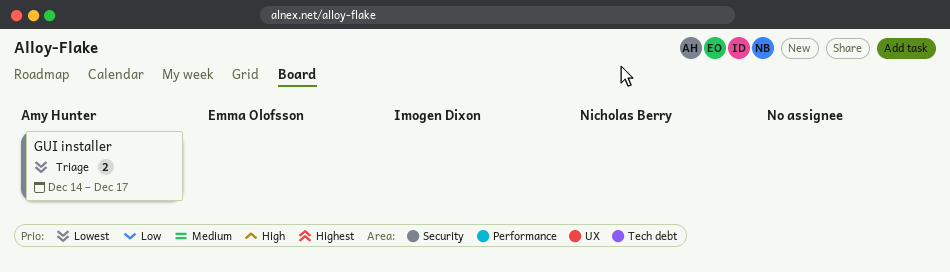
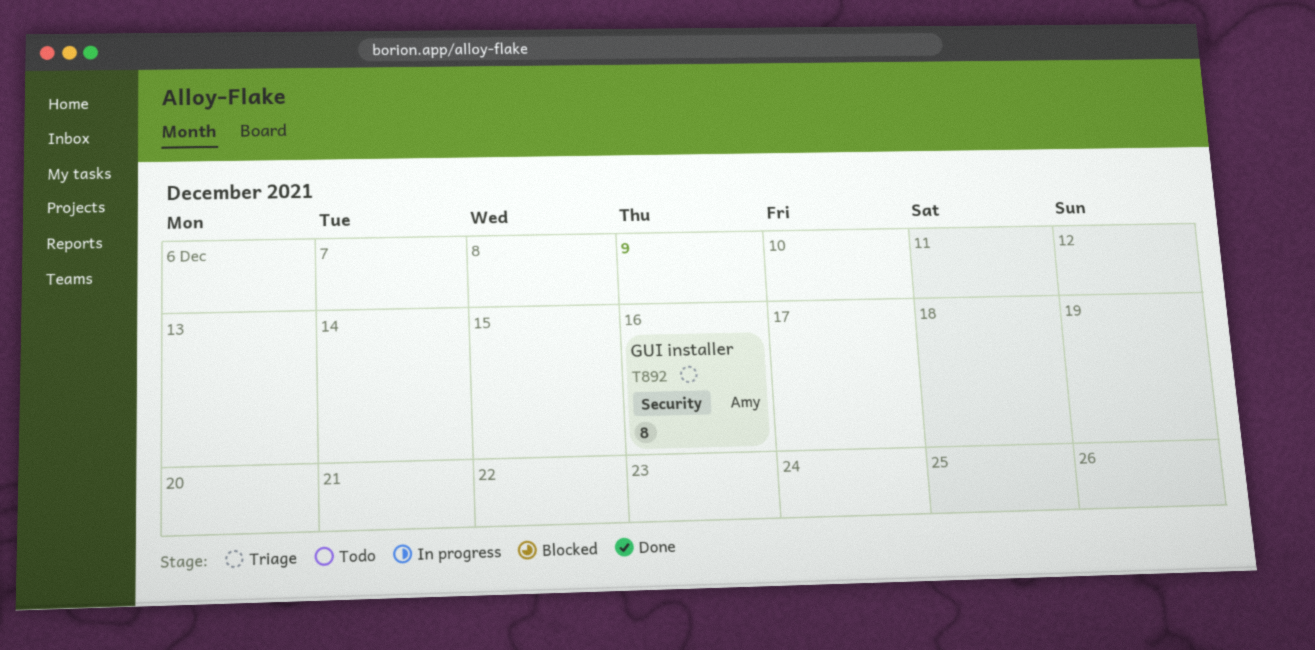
GUI installer, estimate: 2 -> 8
GUI installer, due: Dec 17 -> Dec 16

